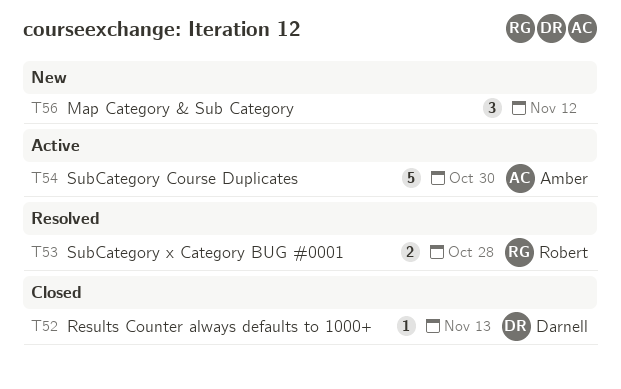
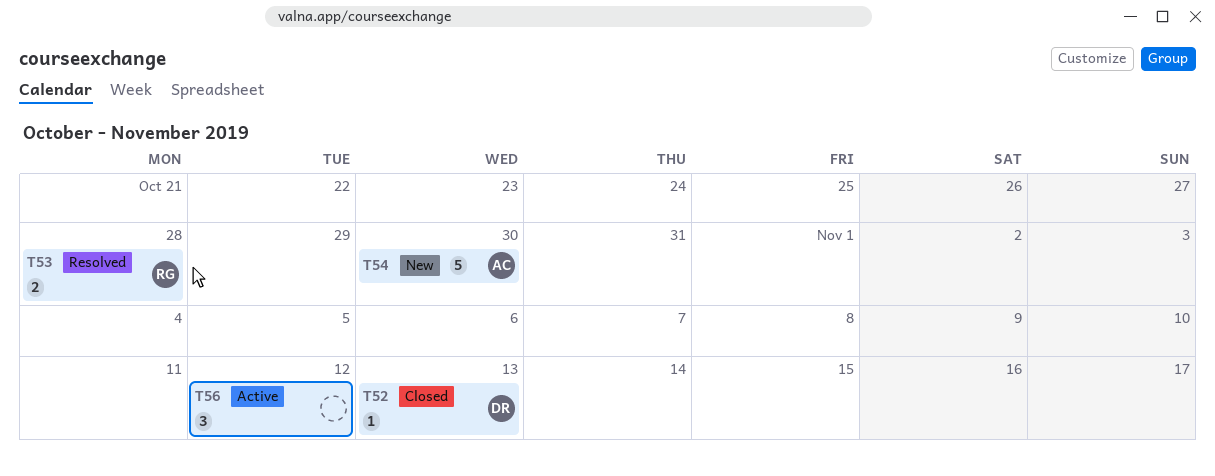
T54, status: Active -> New
T56, status: New -> Active

